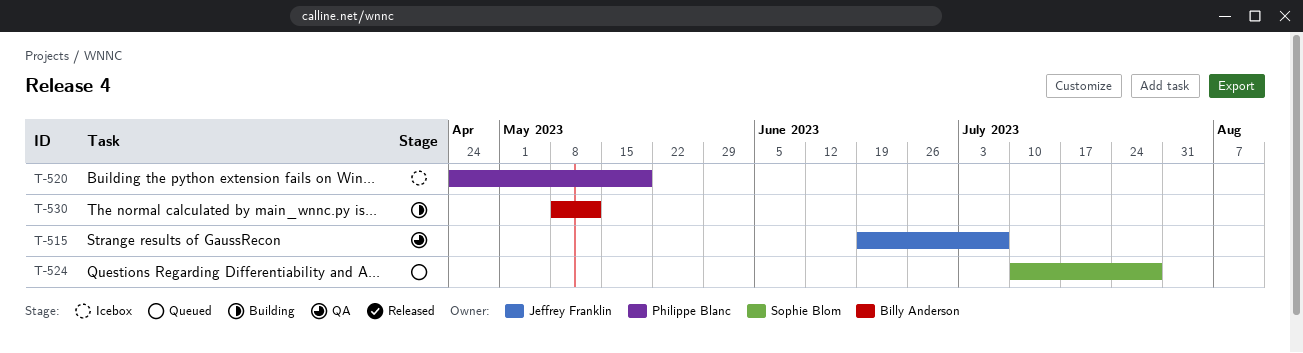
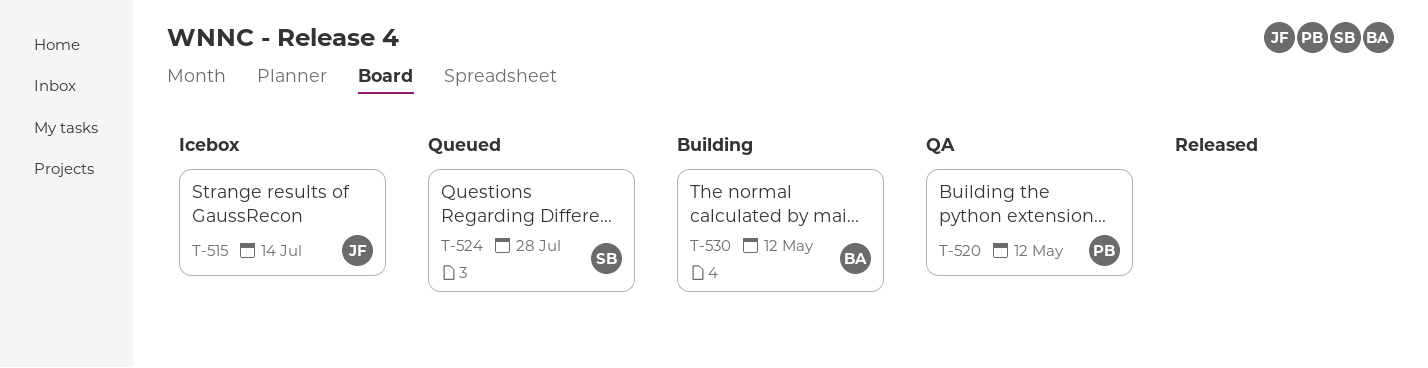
T-515, status: QA -> Icebox
T-515, due: Jul 7 -> Jul 14
T-520, status: Icebox -> QA
T-520, due: May 19 -> May 12

